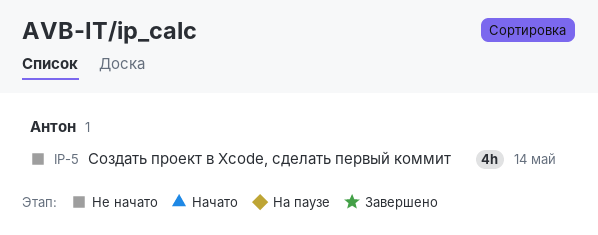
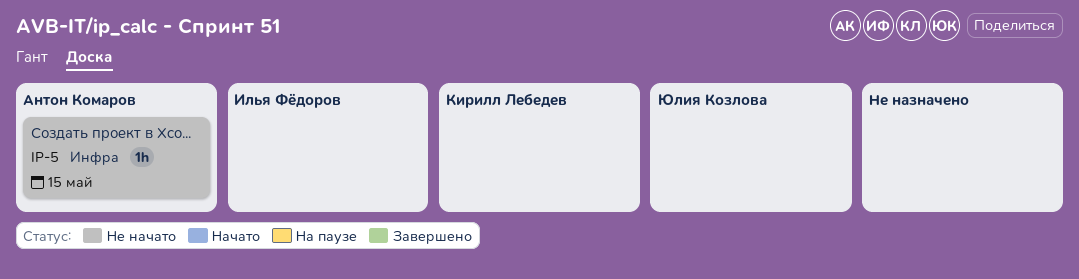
IP-5, estimate: 4h -> 1h
IP-5, due: May 14 -> May 15

